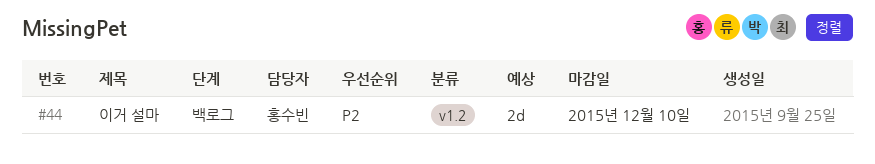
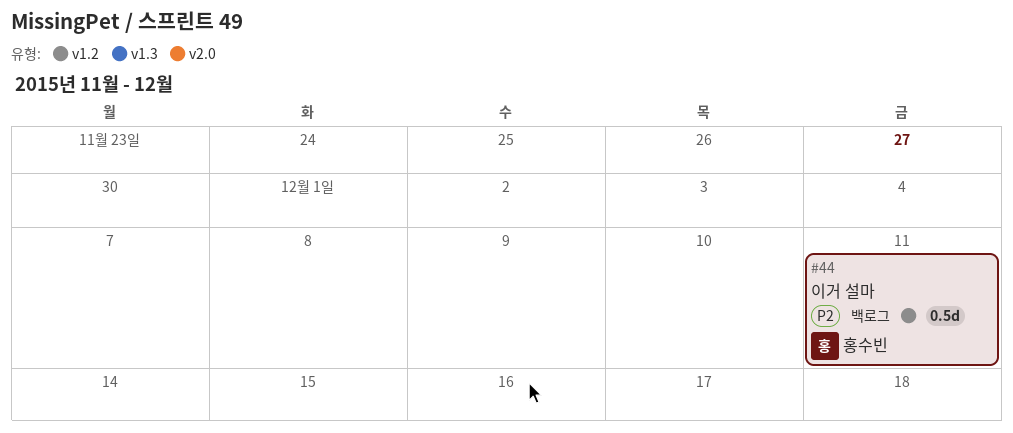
#44, estimate: 2d -> 0.5d
#44, due: Dec 10 -> Dec 11

